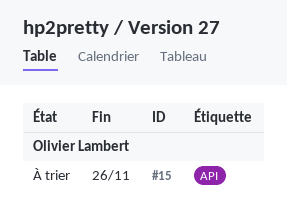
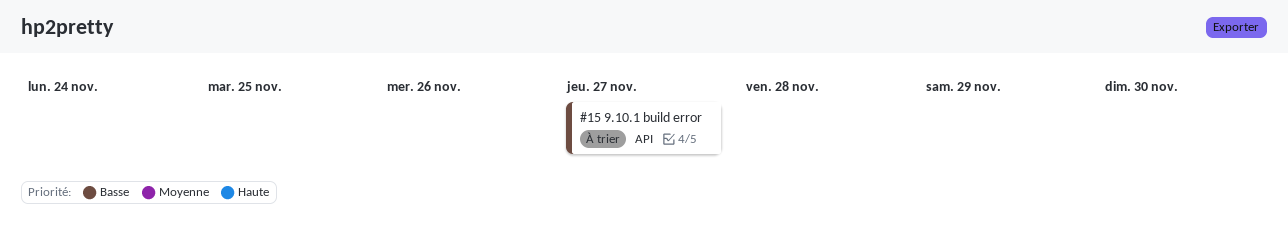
#15, due: Nov 26 -> Nov 27

